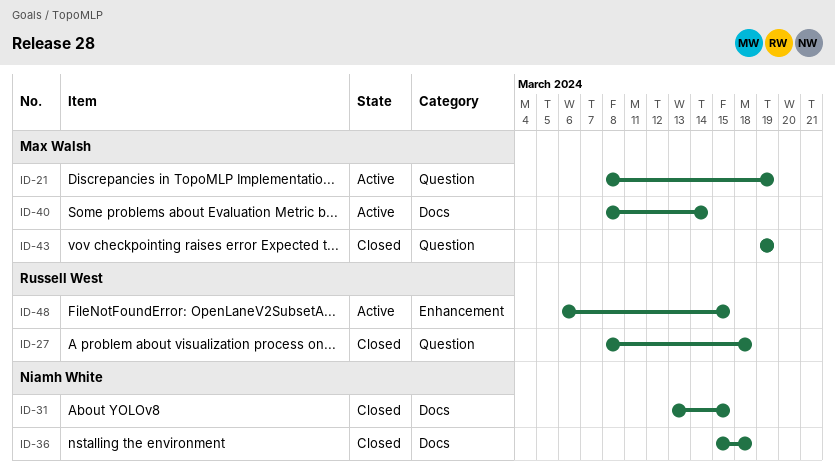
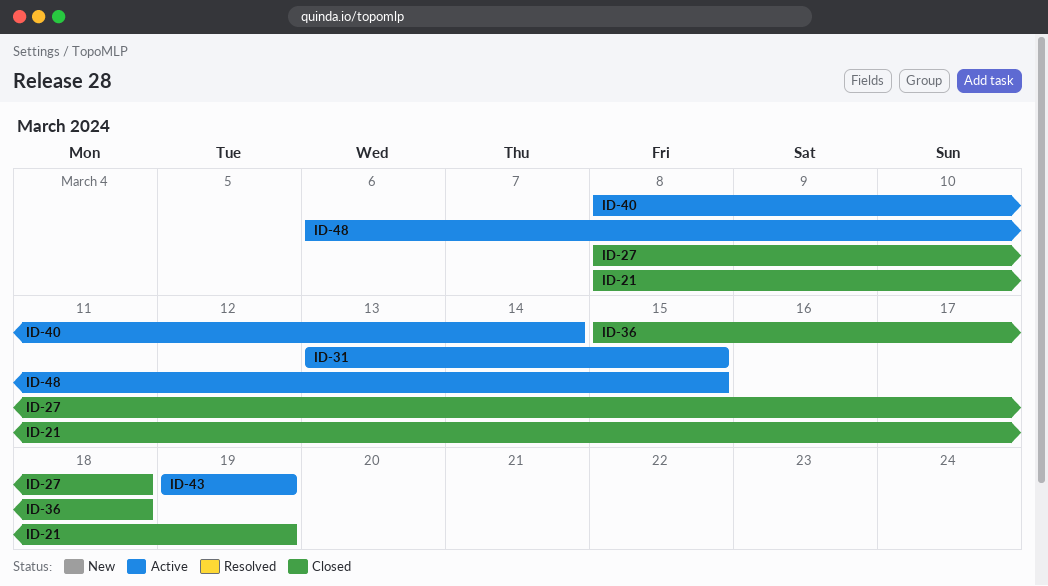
ID-21, status: Active -> Closed
ID-31, status: Closed -> Active
ID-43, status: Closed -> Active

